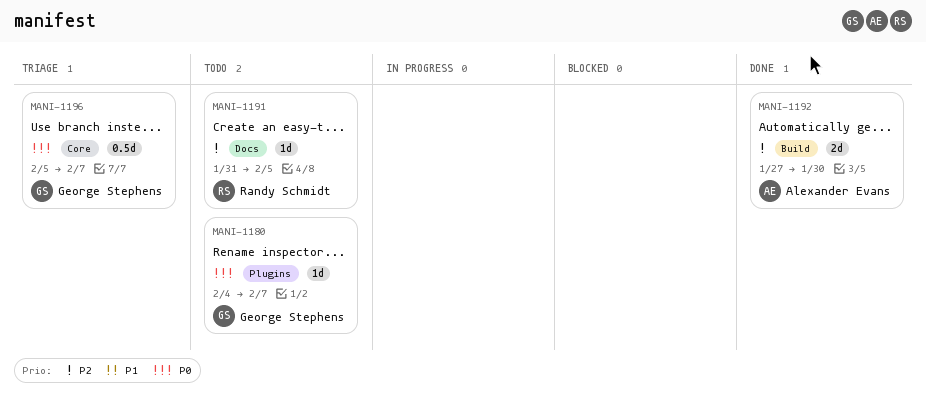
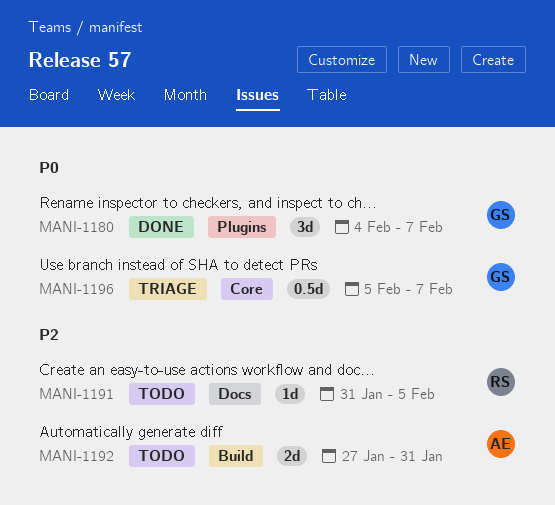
MANI-1180, status: Todo -> Done
MANI-1180, estimate: 1d -> 3d
MANI-1192, status: Done -> Todo
MANI-1192, due: Jan 30 -> Jan 31

